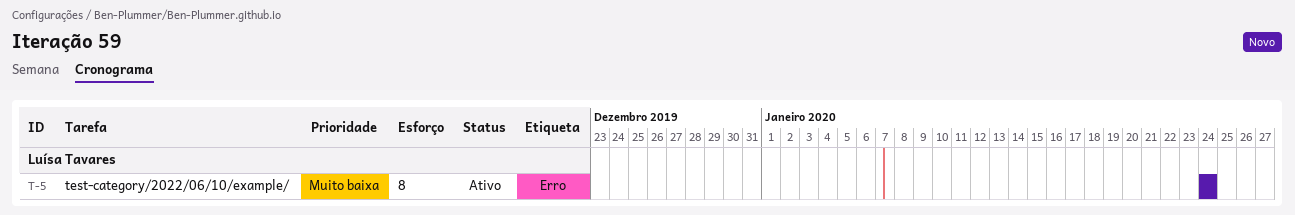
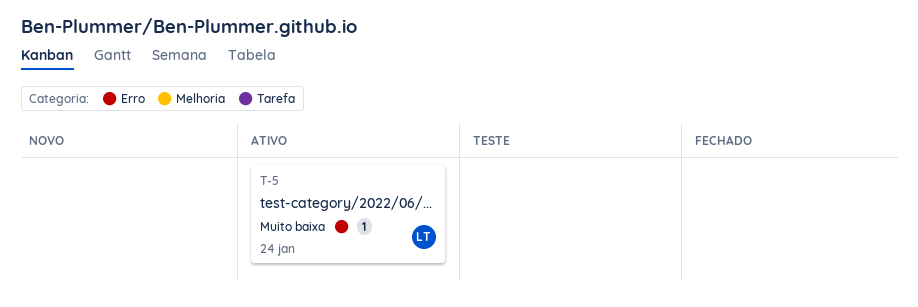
T-5, estimate: 8 -> 1

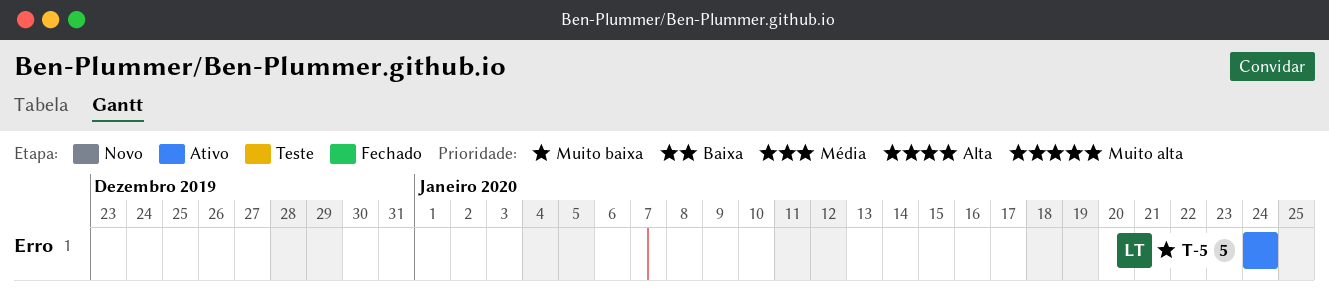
T-5, estimate: 1 -> 5

